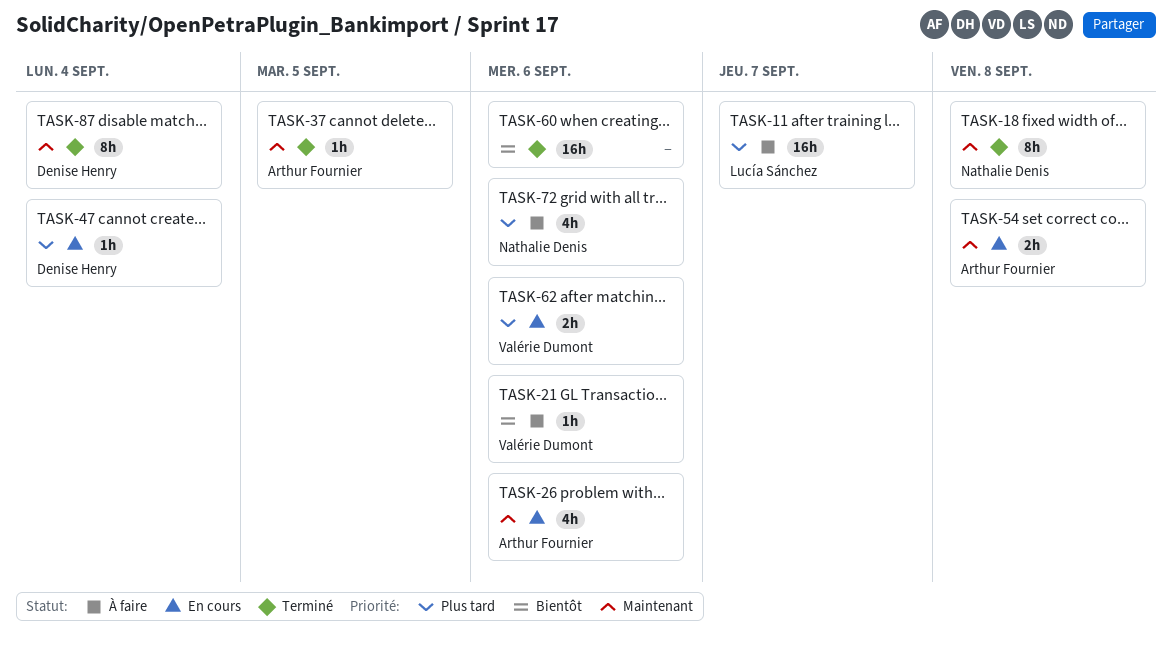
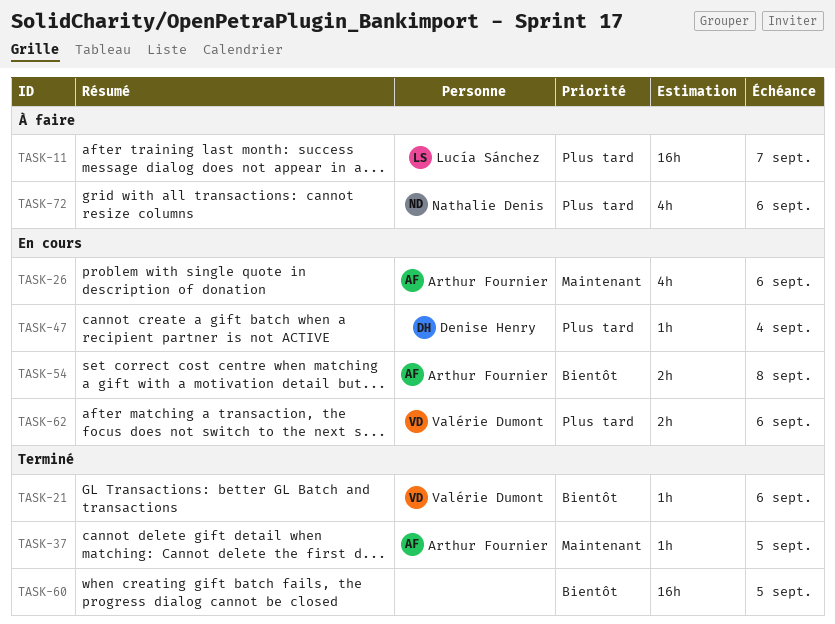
TASK-18: present -> none
TASK-21, status: À faire -> Terminé
TASK-54, priority: Maintenant -> Bientôt
TASK-60, due: Sep 6 -> Sep 5
TASK-87: present -> none

